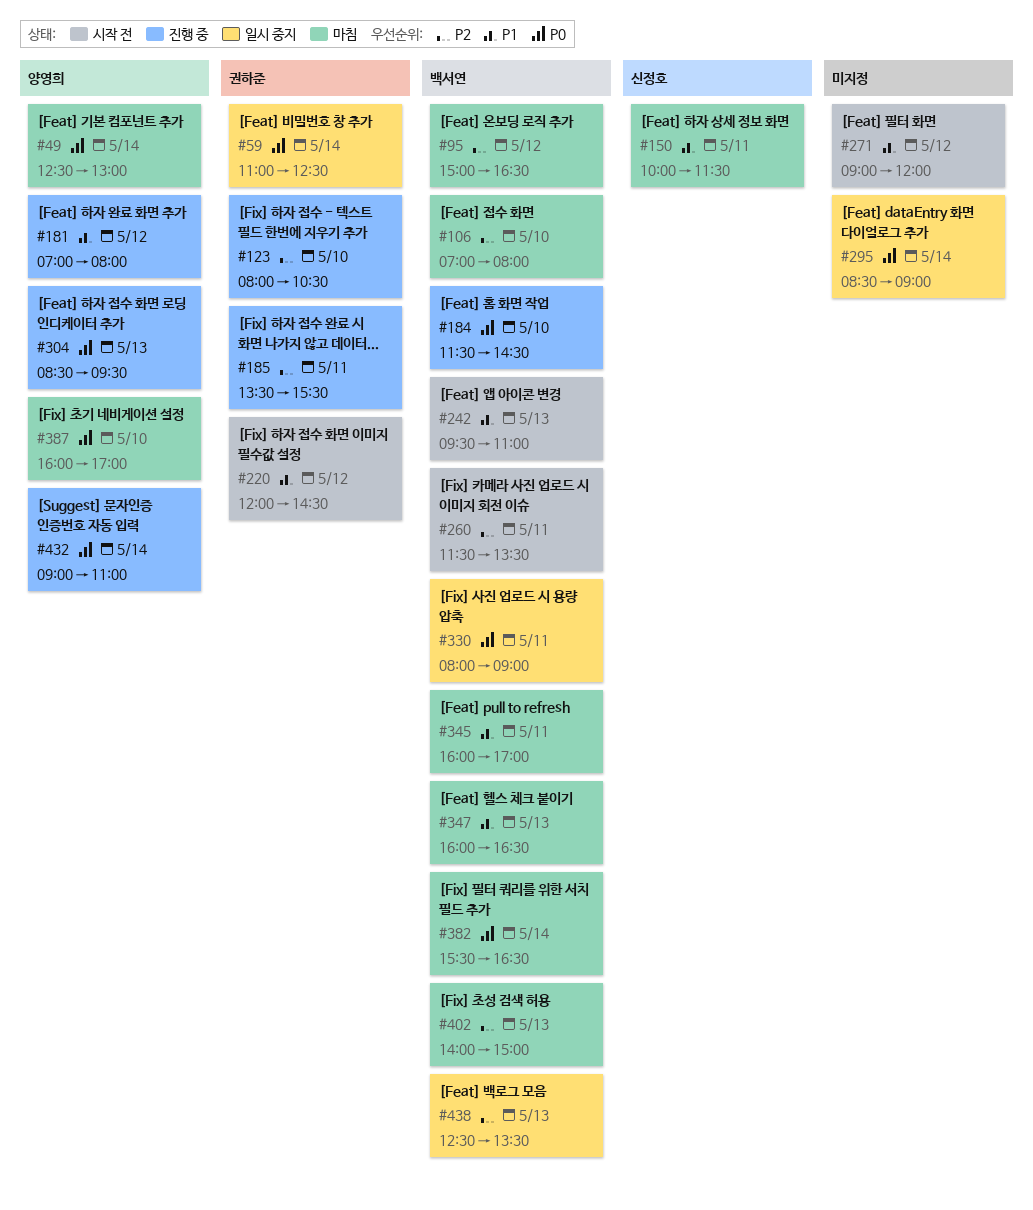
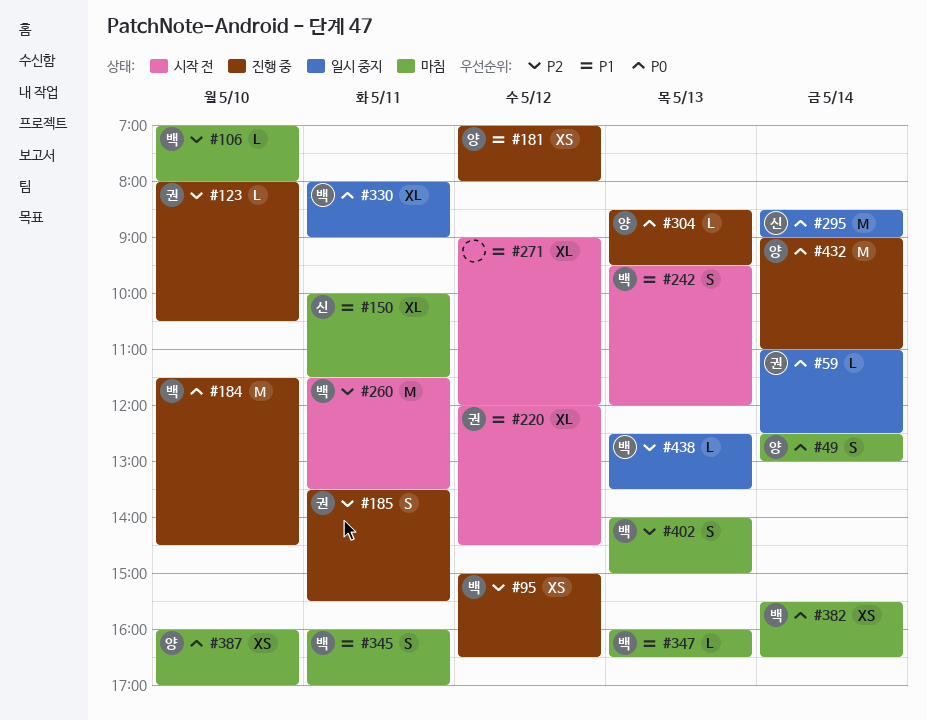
#95, status: 마침 -> 진행 중
#242, ends: 11:00 -> 12:00
#295, owner: none -> 신정호

